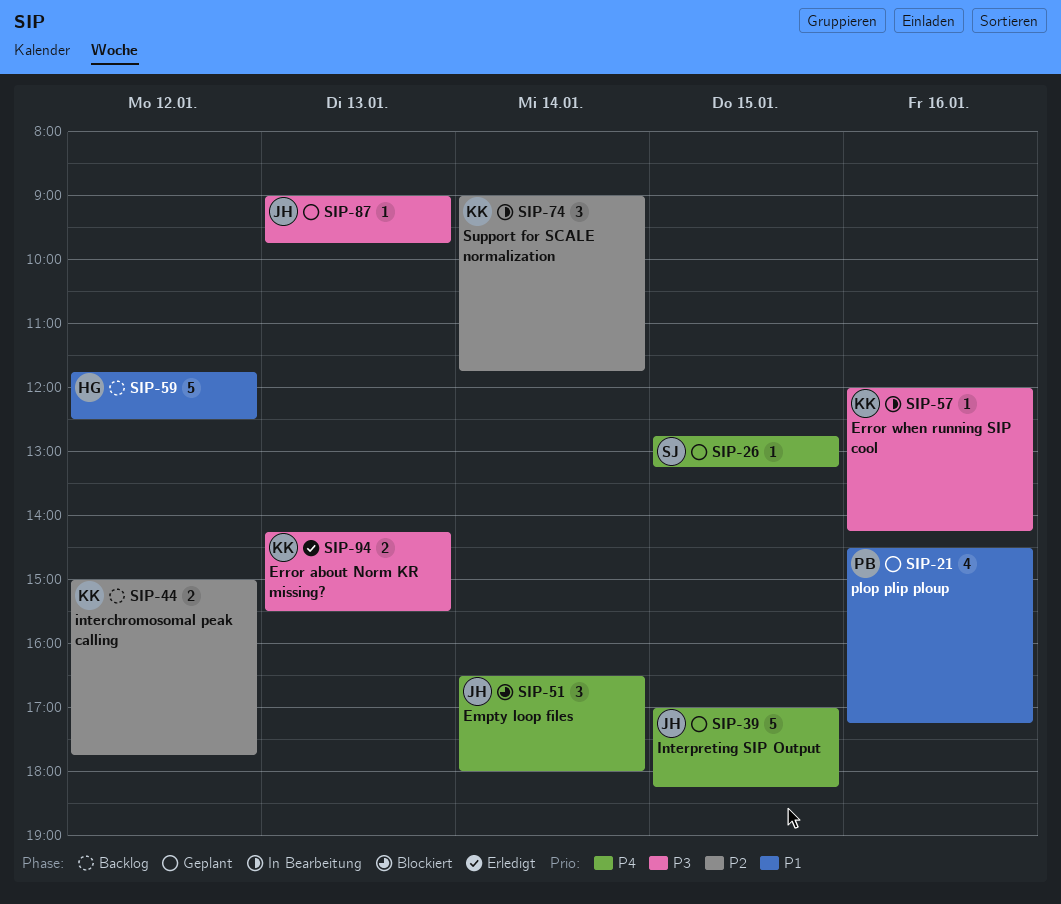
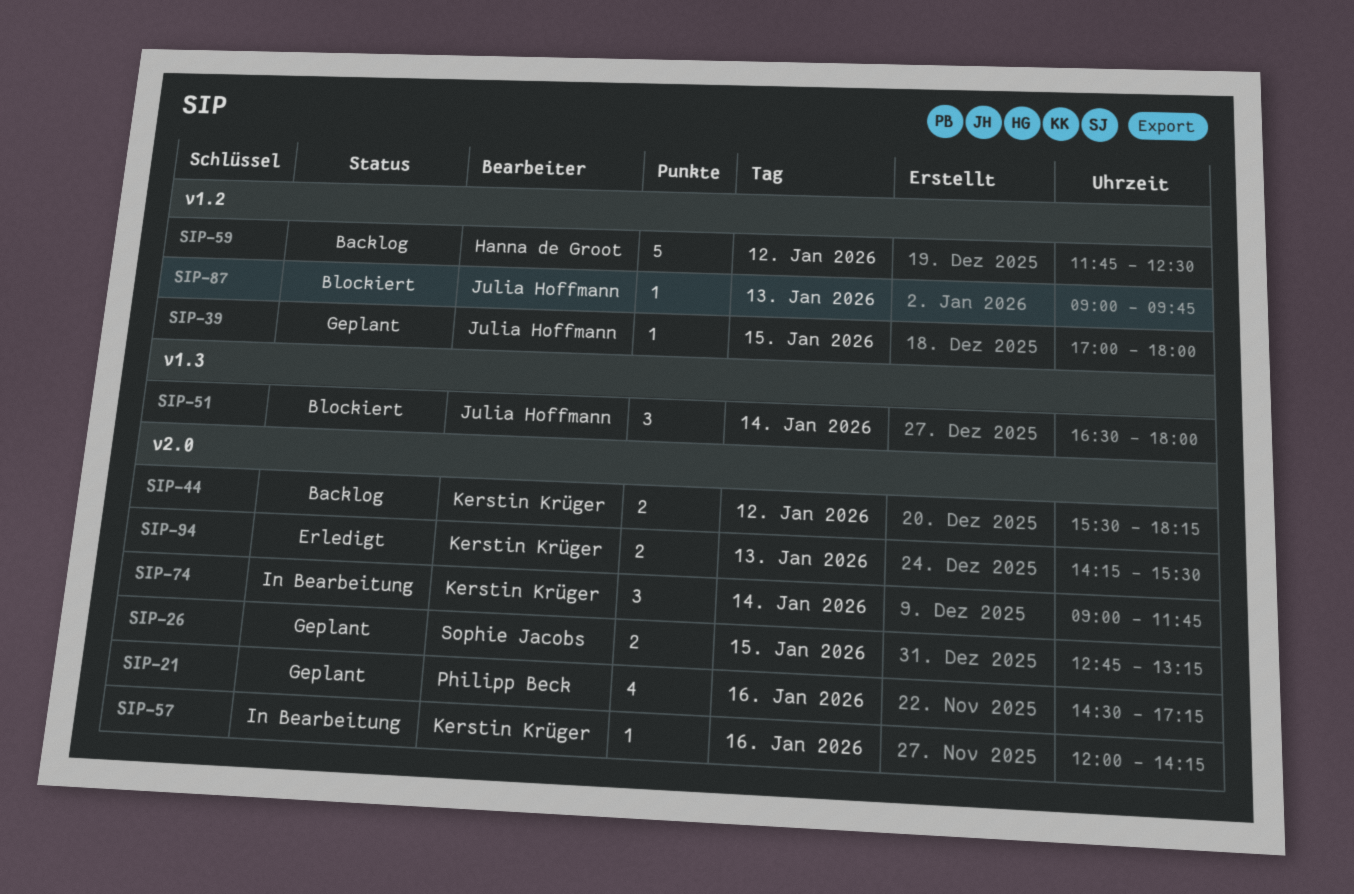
SIP-26, estimate: 1 -> 2
SIP-39, estimate: 5 -> 1
SIP-39, ends: 18:15 -> 18:00
SIP-44, begins: 15:00 -> 15:30
SIP-44, ends: 17:45 -> 18:15
SIP-87, status: Geplant -> Blockiert

